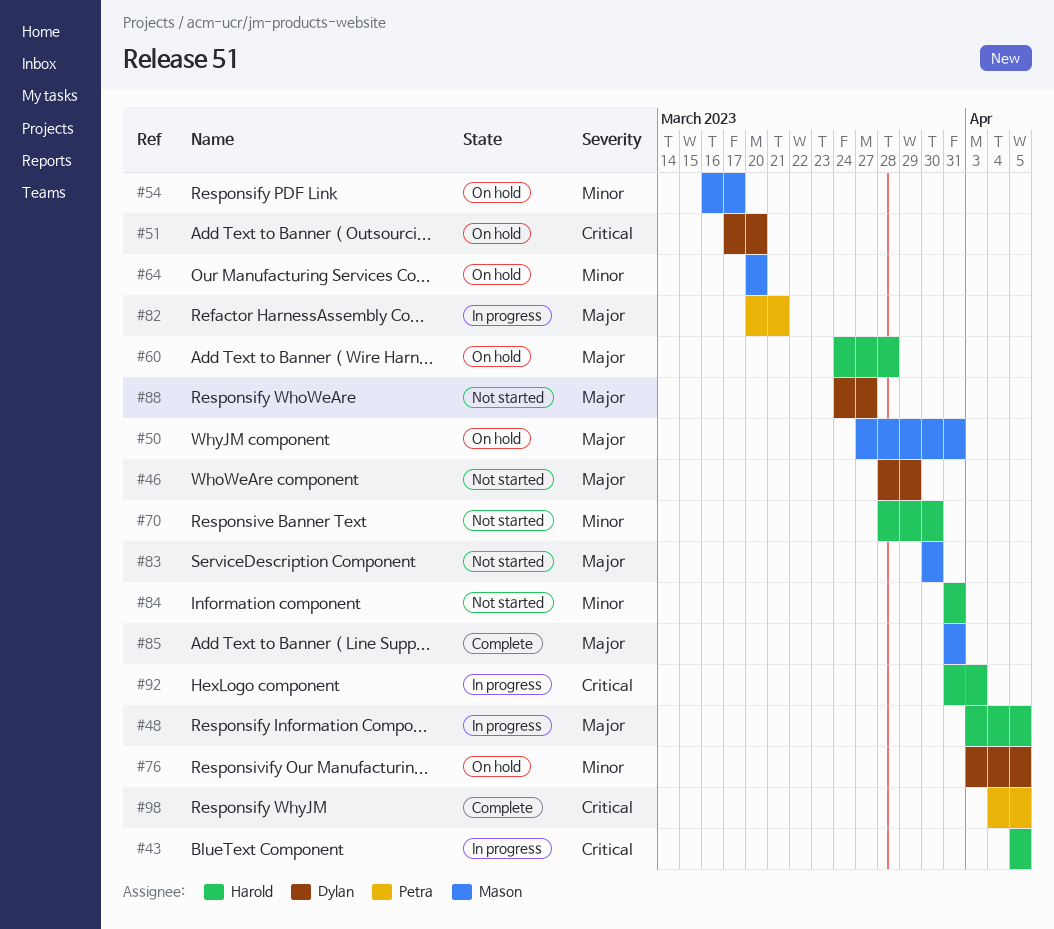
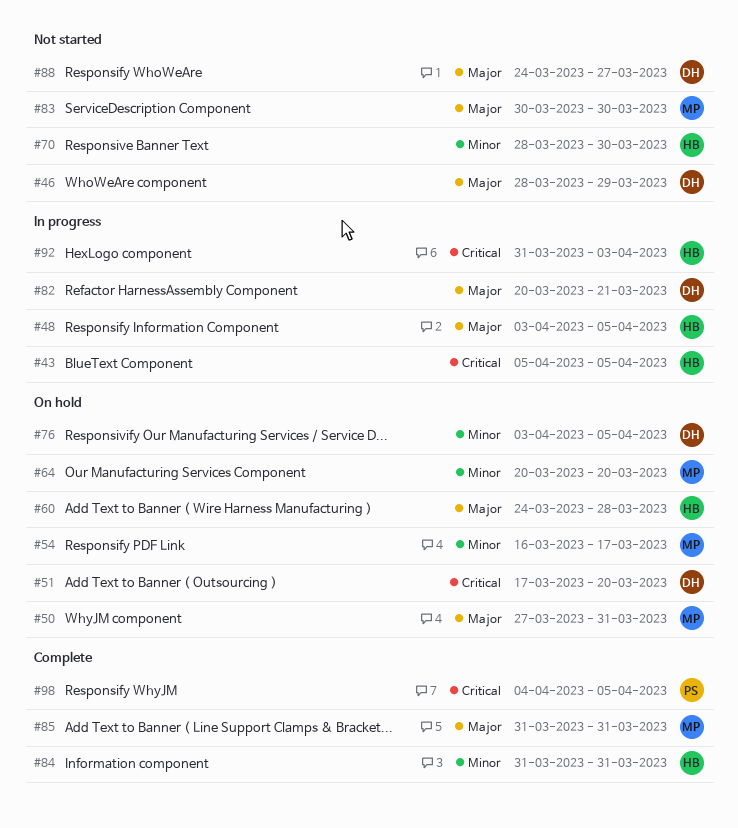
#82, owner: Petra -> Dylan
#84, status: Not started -> Complete

